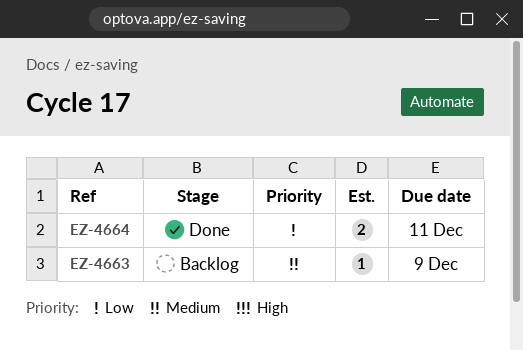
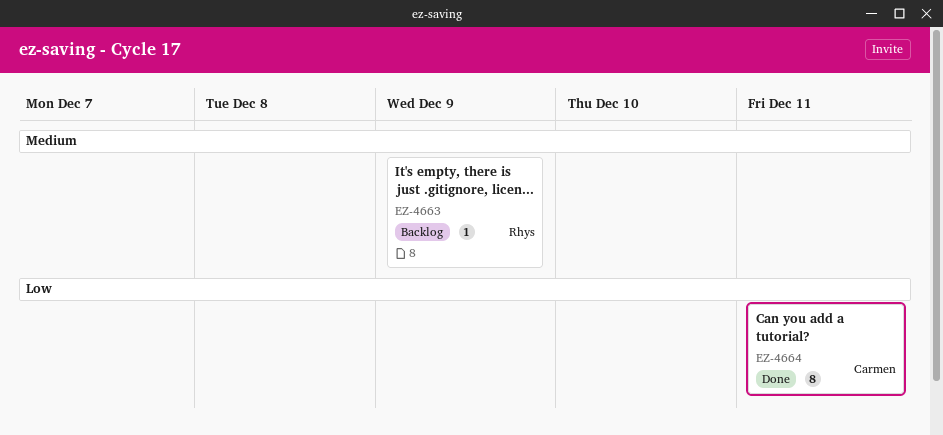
EZ-4664, estimate: 2 -> 8

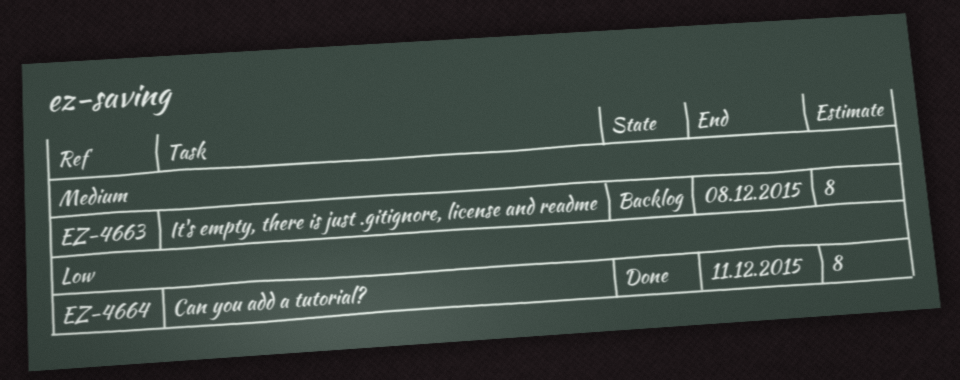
EZ-4663, estimate: 1 -> 8
EZ-4663, due: Dec 9 -> Dec 8

